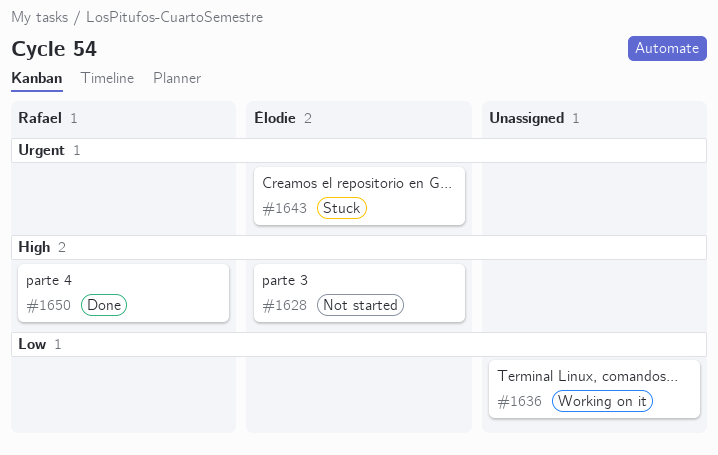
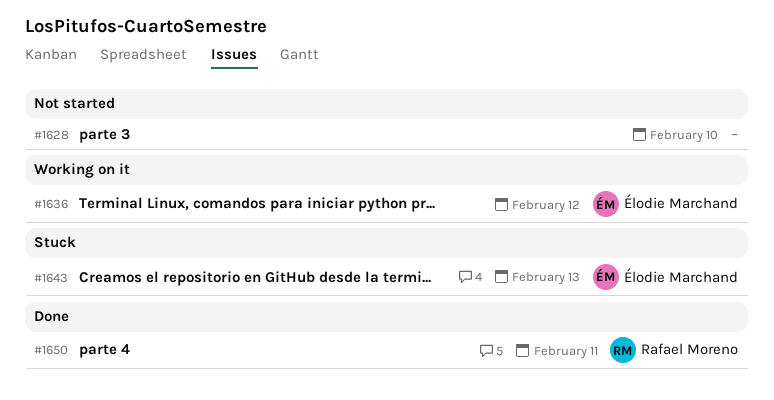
#1628, owner: Élodie Marchand -> none
#1636, owner: none -> Élodie Marchand

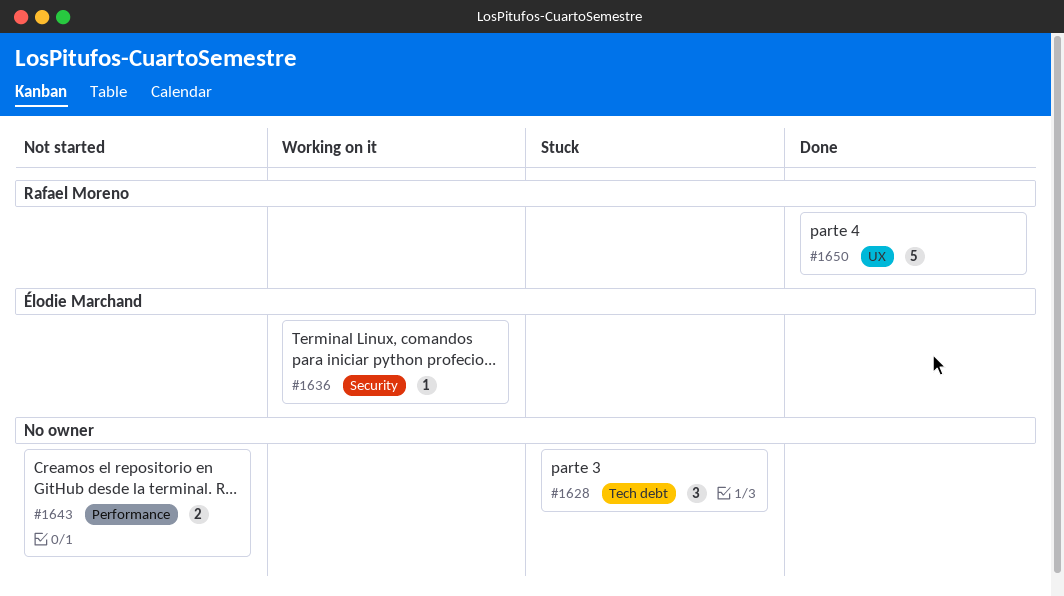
#1628, status: Not started -> Stuck
#1643, status: Stuck -> Not started
#1643, owner: Élodie Marchand -> none

